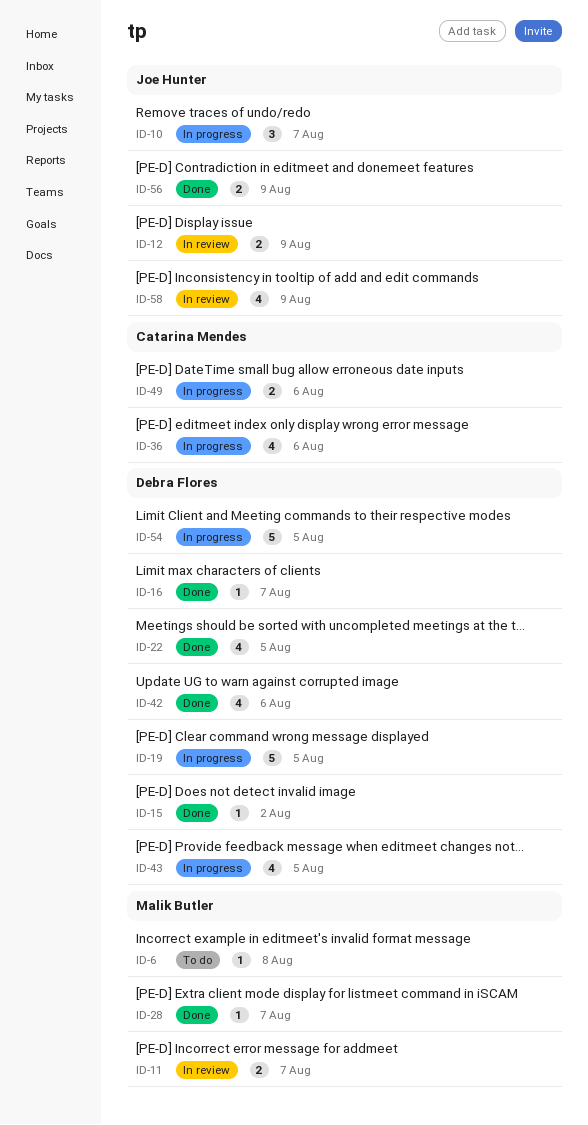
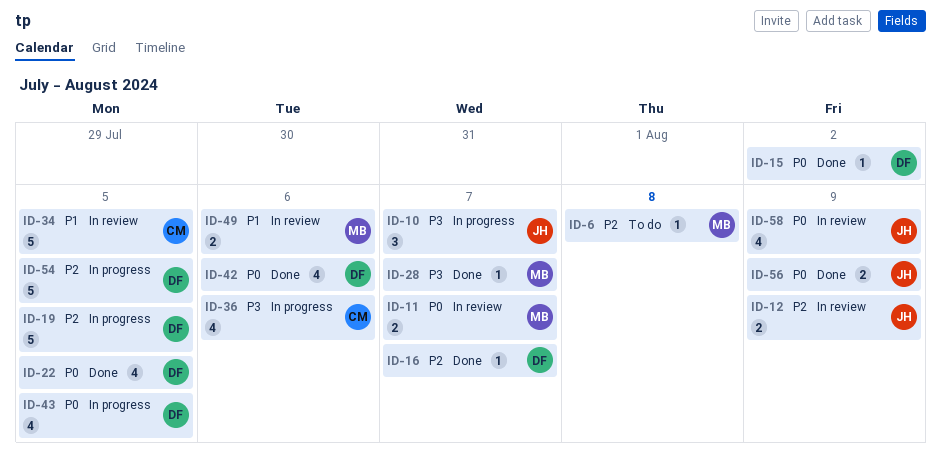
ID-34: none -> present
ID-49, status: In progress -> In review
ID-49, owner: Catarina Mendes -> Malik Butler

